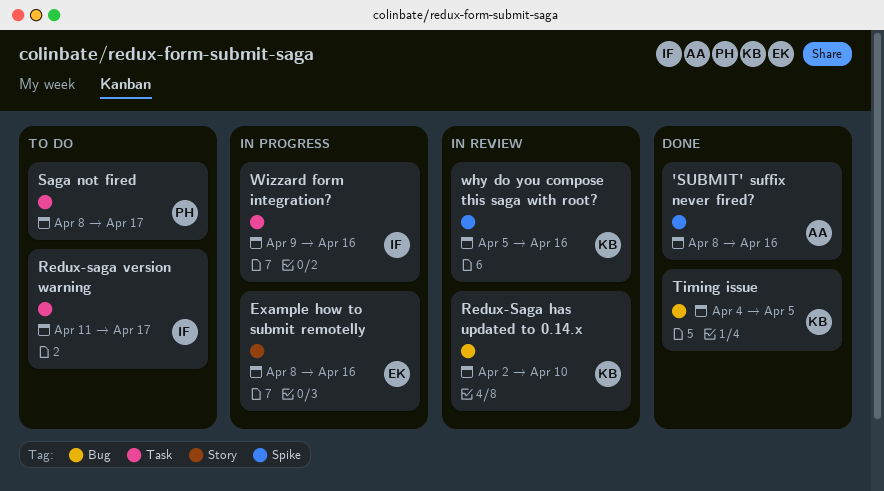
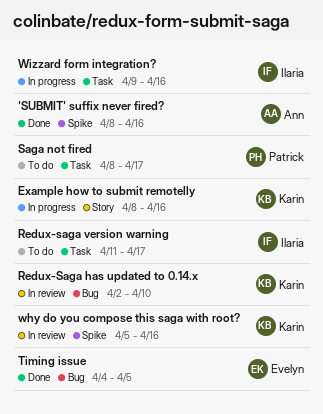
Example how to submit remotelly, owner: Evelyn -> Karin
Timing issue, owner: Karin -> Evelyn

